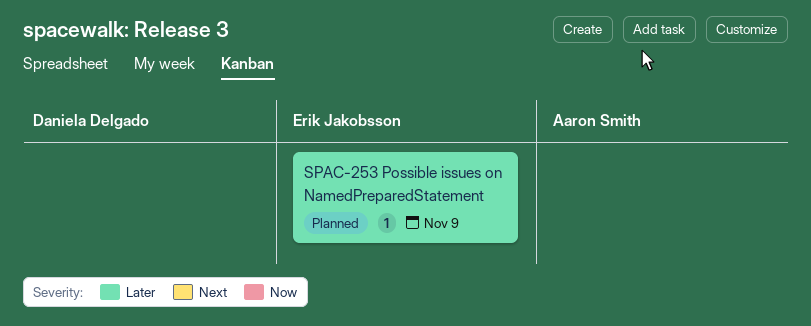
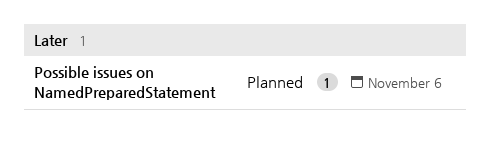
Possible issues on NamedPreparedStatement, due: Nov 9 -> Nov 6

